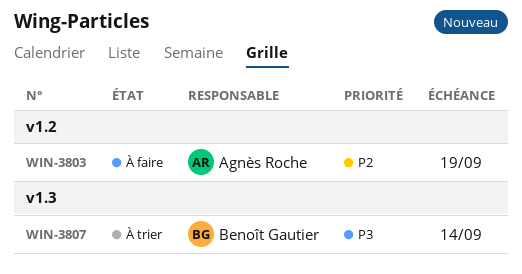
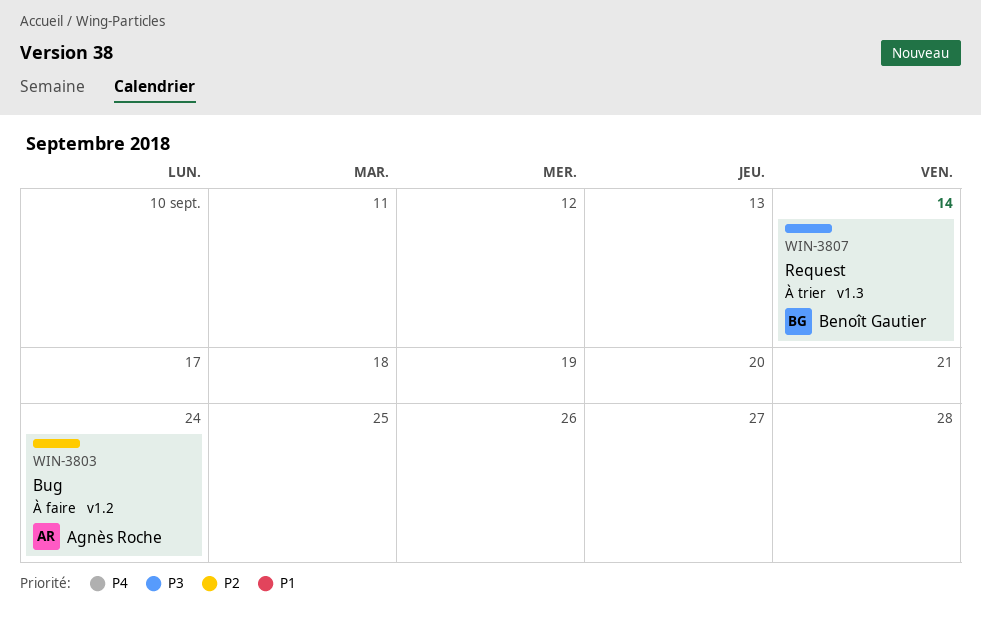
WIN-3803, due: Sep 19 -> Sep 24

